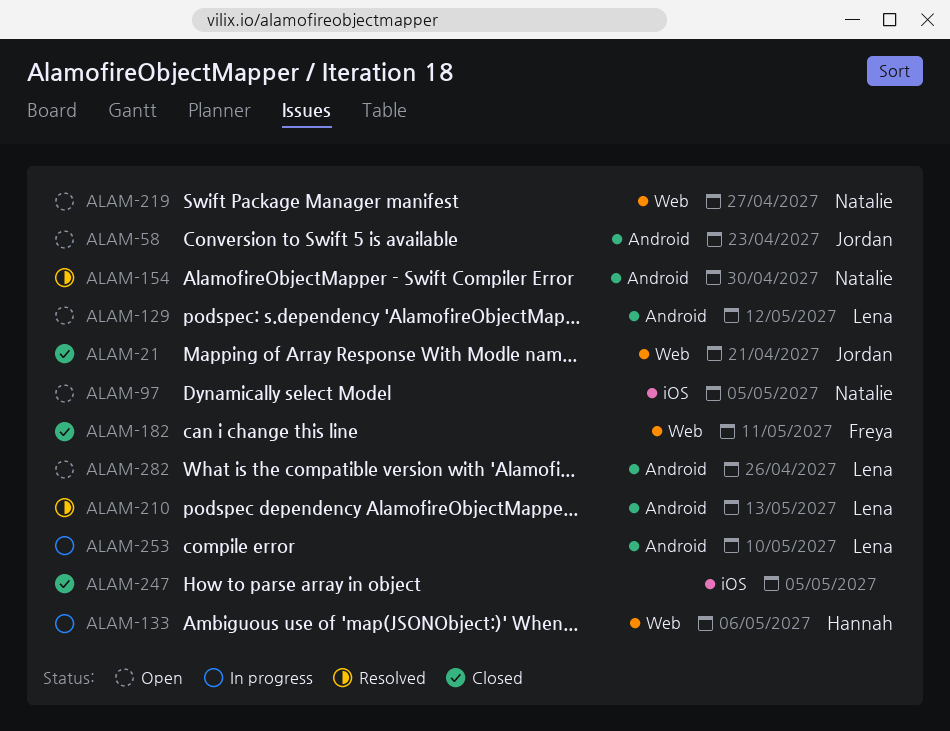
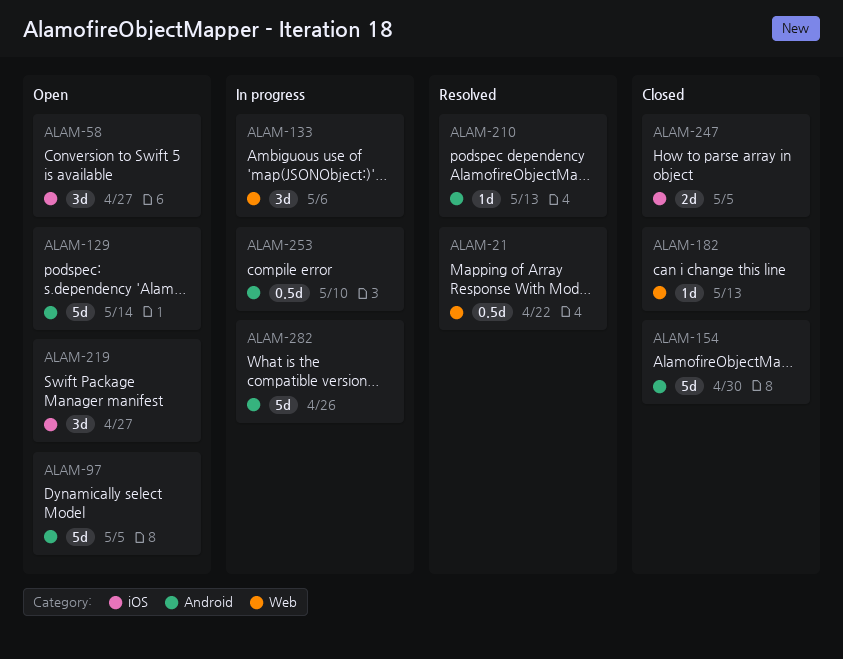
ALAM-21, status: Closed -> Resolved
ALAM-21, due: Apr 21 -> Apr 22
ALAM-58, label: Android -> iOS
ALAM-58, due: Apr 23 -> Apr 27
ALAM-97, label: iOS -> Android
ALAM-129, due: May 12 -> May 14
ALAM-154, status: Resolved -> Closed
ALAM-182, due: May 11 -> May 13
ALAM-219, label: Web -> iOS
ALAM-282, status: Open -> In progress

